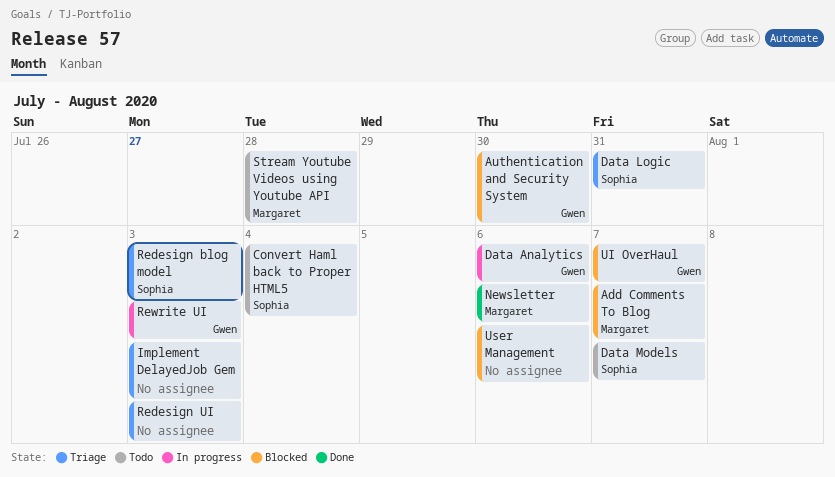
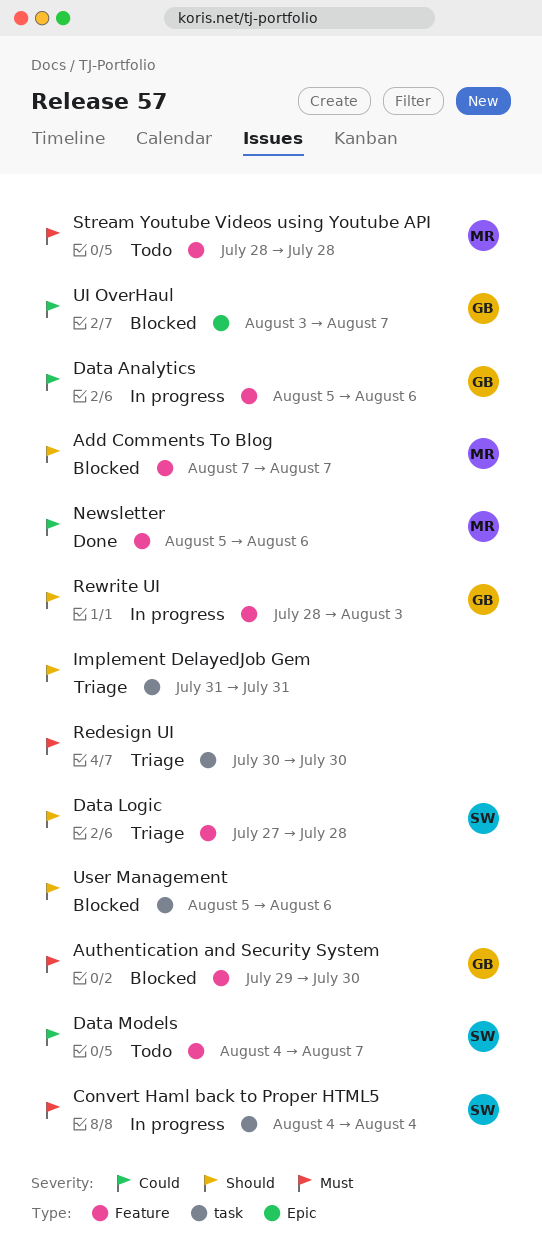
Convert Haml back to Proper HTML5, status: Todo -> In progress
Data Logic, due: Jul 31 -> Jul 28
Implement DelayedJob Gem, due: Aug 3 -> Jul 31
Redesign blog model: present -> none
Redesign UI, due: Aug 3 -> Jul 30

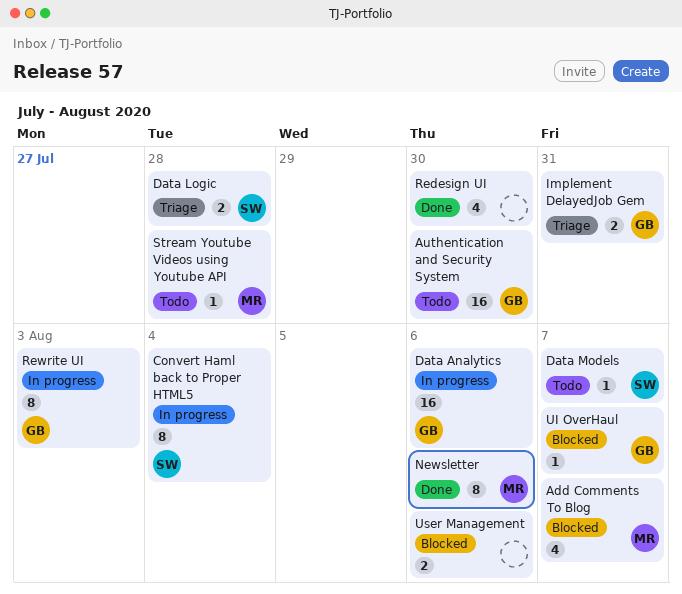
Authentication and Security System, status: Blocked -> Todo
Implement DelayedJob Gem, owner: none -> GB
Redesign UI, status: Triage -> Done

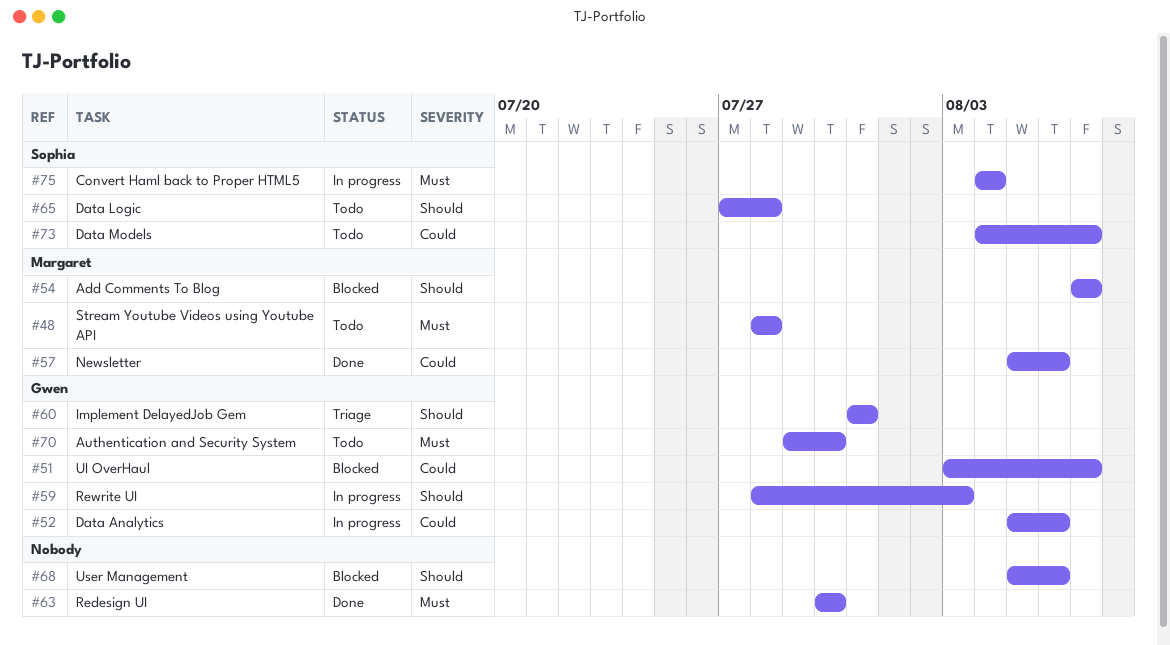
Data Logic, status: Triage -> Todo

